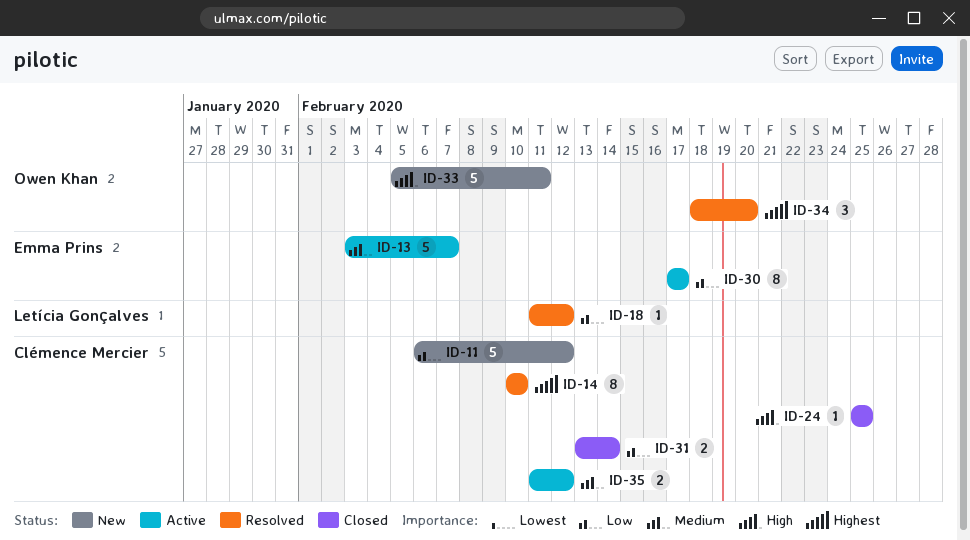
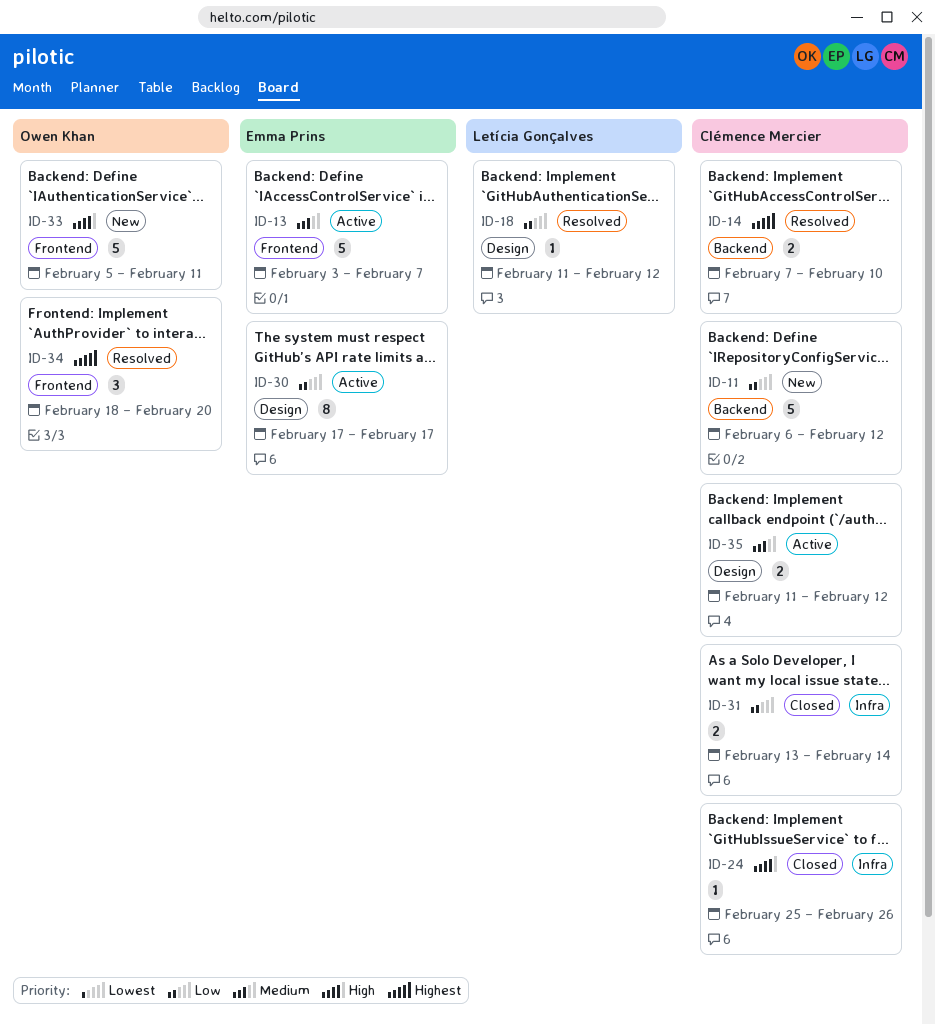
ID-14, estimate: 8 -> 2
ID-14, start: Feb 10 -> Feb 7
ID-24, due: Feb 25 -> Feb 26

